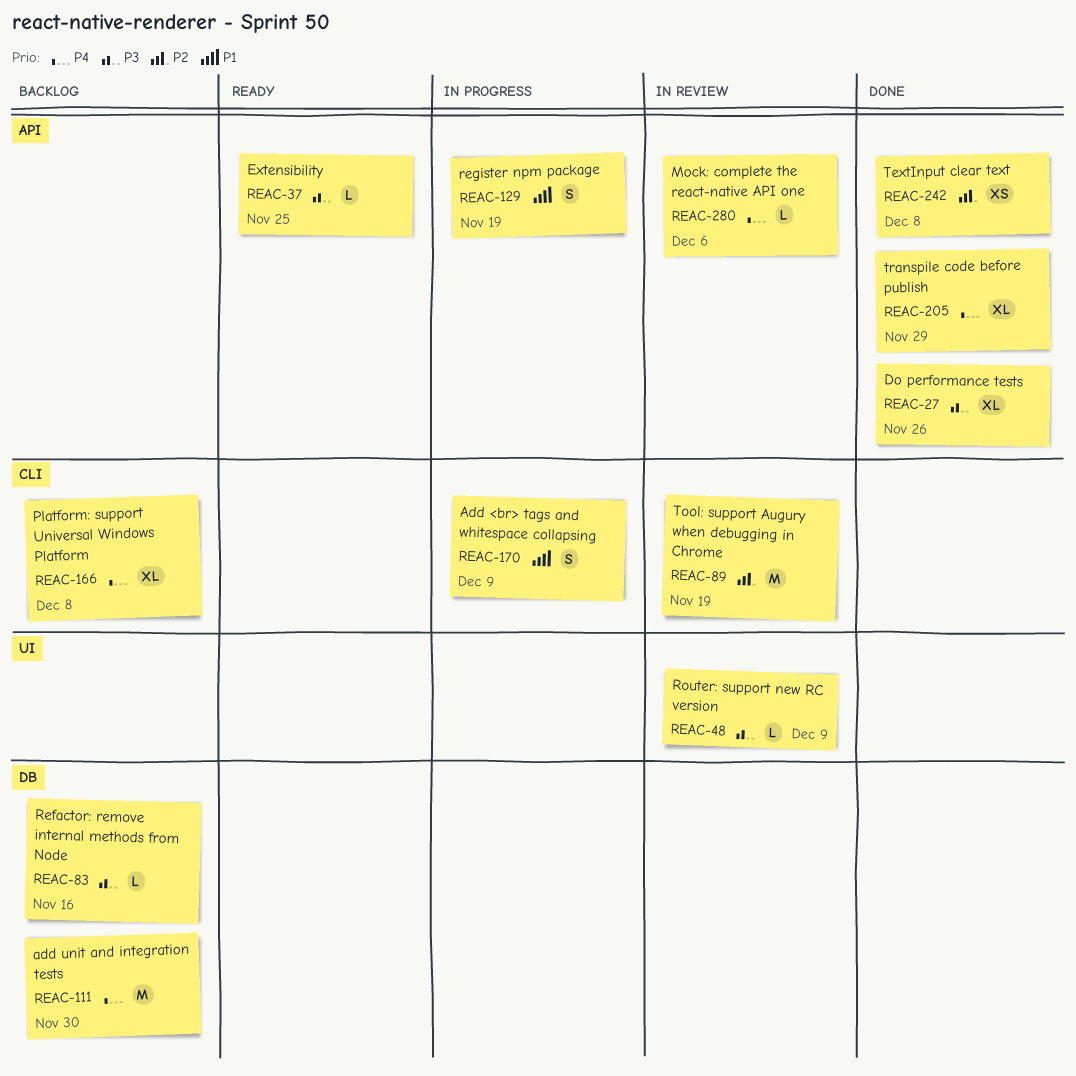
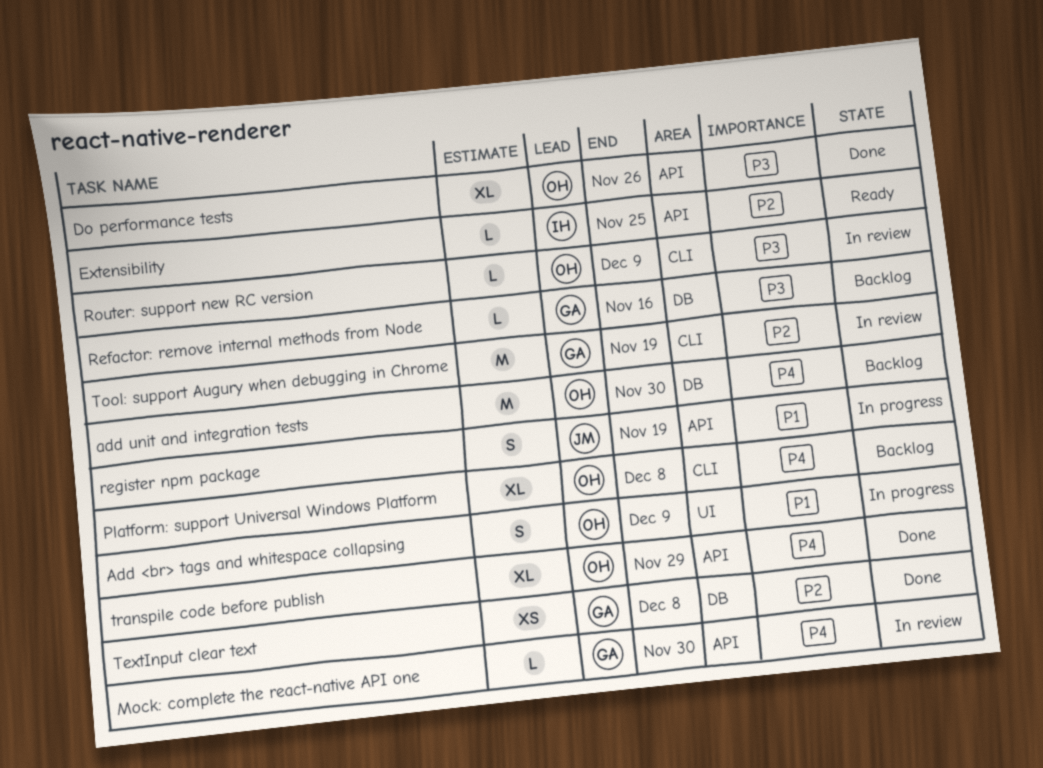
Add <br> tags and whitespace collapsing, label: CLI -> UI
Extensibility, priority: P3 -> P2
Mock: complete the react-native API one, due: Dec 6 -> Nov 30
Router: support new RC version, label: UI -> CLI
TextInput clear text, label: API -> DB

